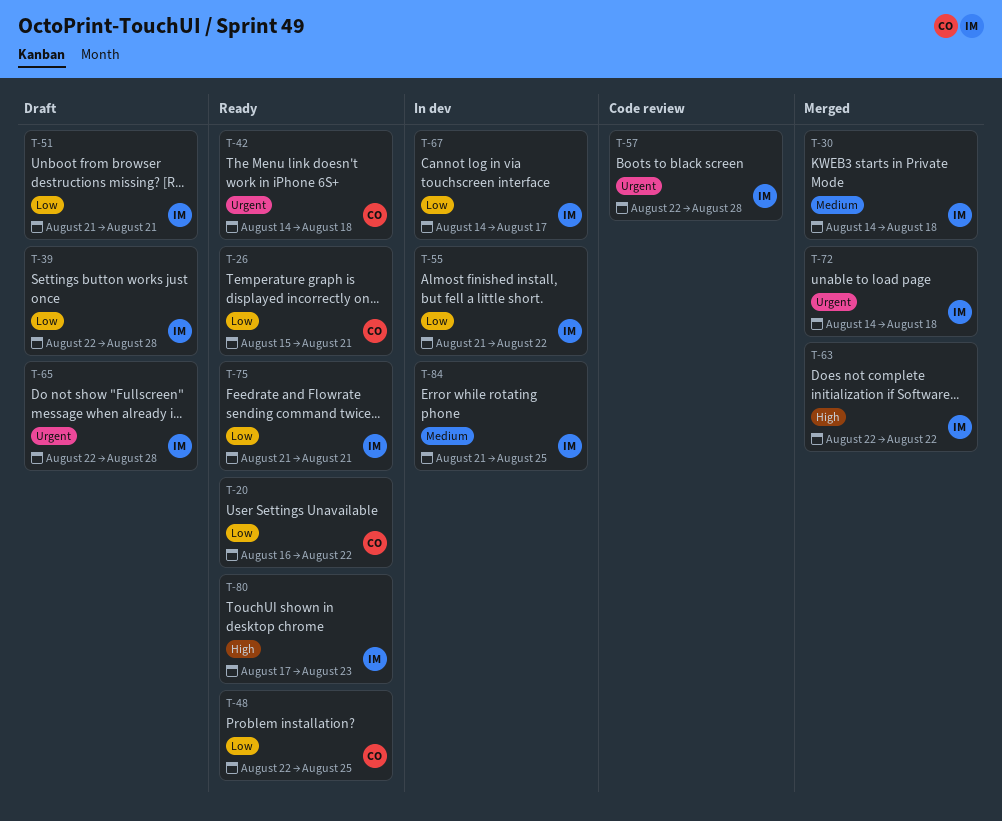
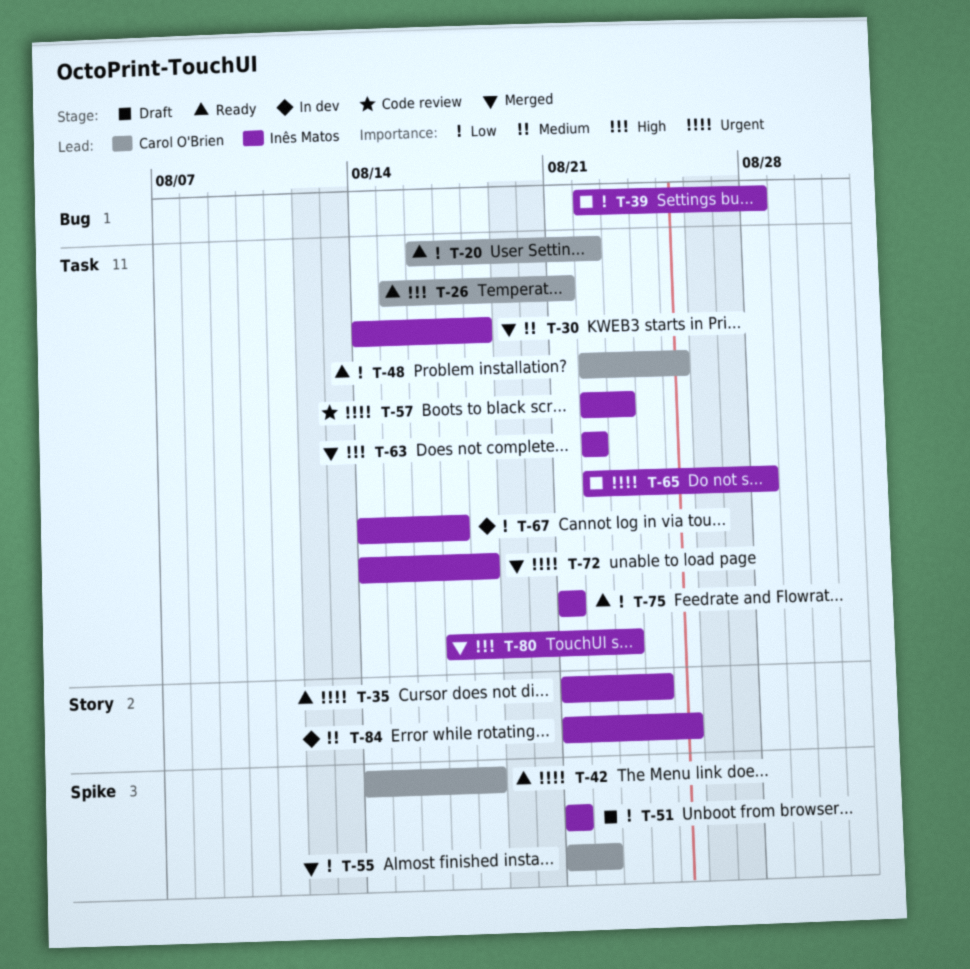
T-26, priority: Low -> High
T-35: none -> present
T-55, status: In dev -> Merged
T-55, owner: Inês Matos -> Carol O'Brien
T-57, due: Aug 28 -> Aug 23
T-80, status: Ready -> Merged

